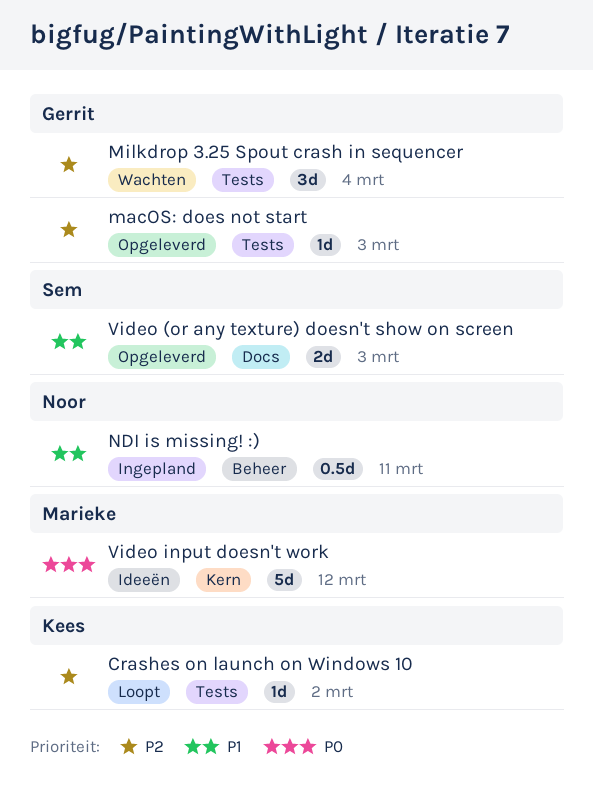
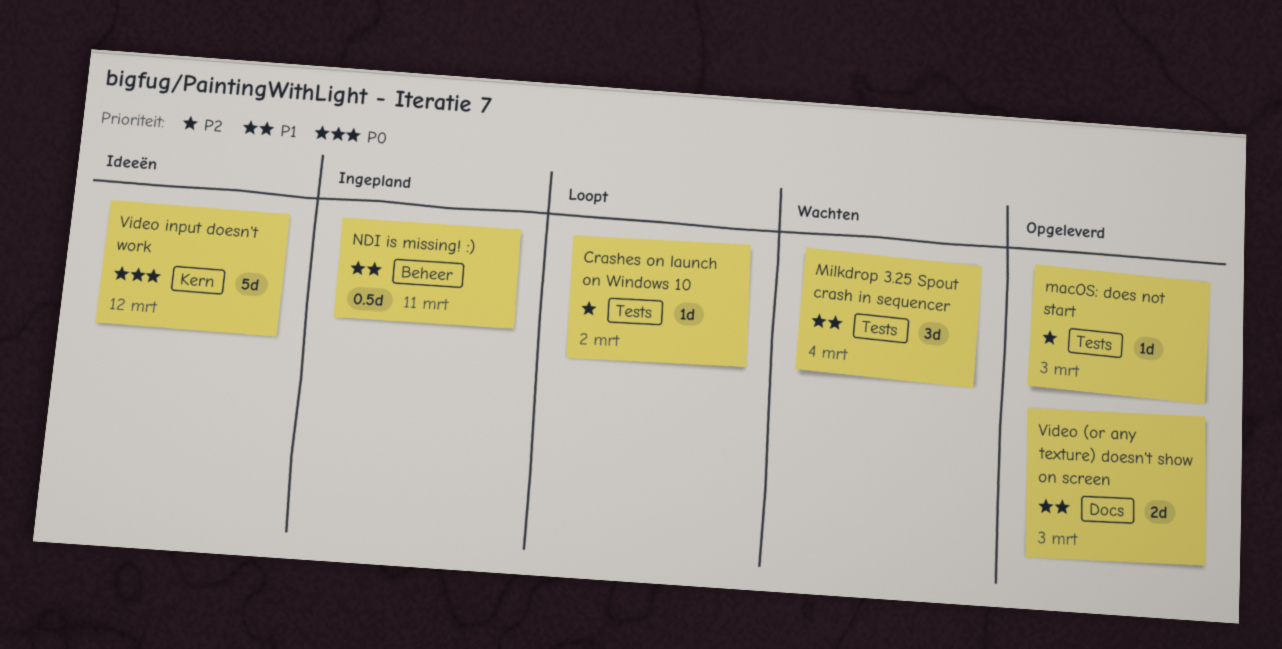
Milkdrop 3.25 Spout crash in sequencer, priority: P2 -> P1

